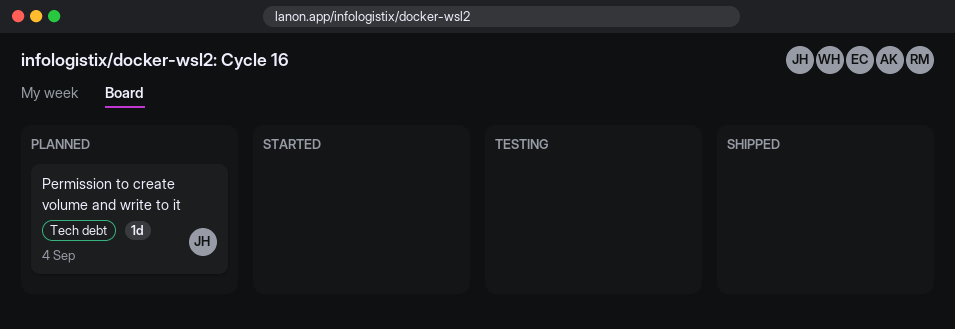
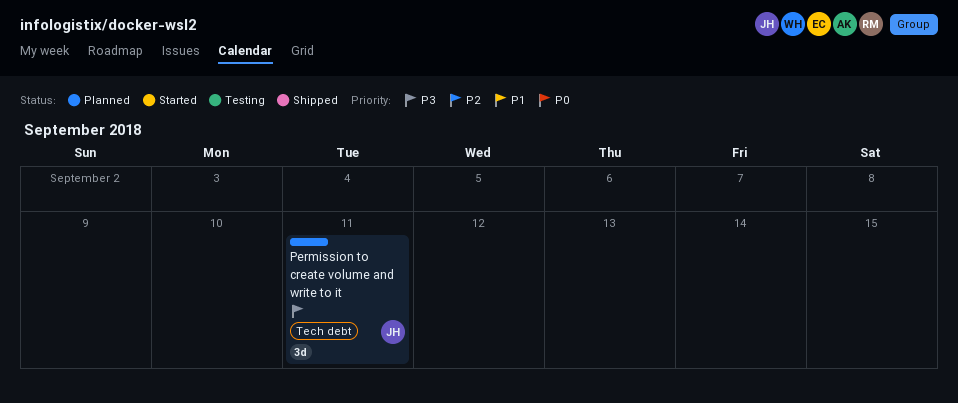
Permission to create volume and write to it, estimate: 1d -> 3d
Permission to create volume and write to it, due: Sep 4 -> Sep 11

